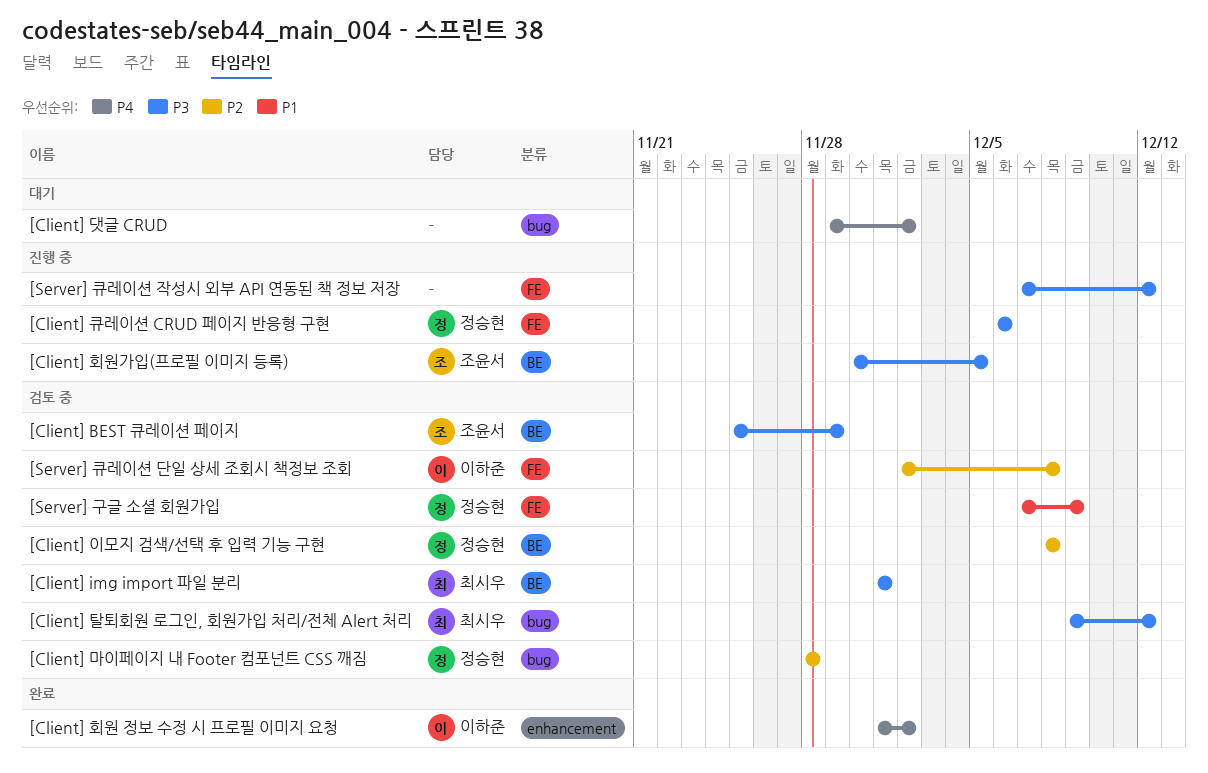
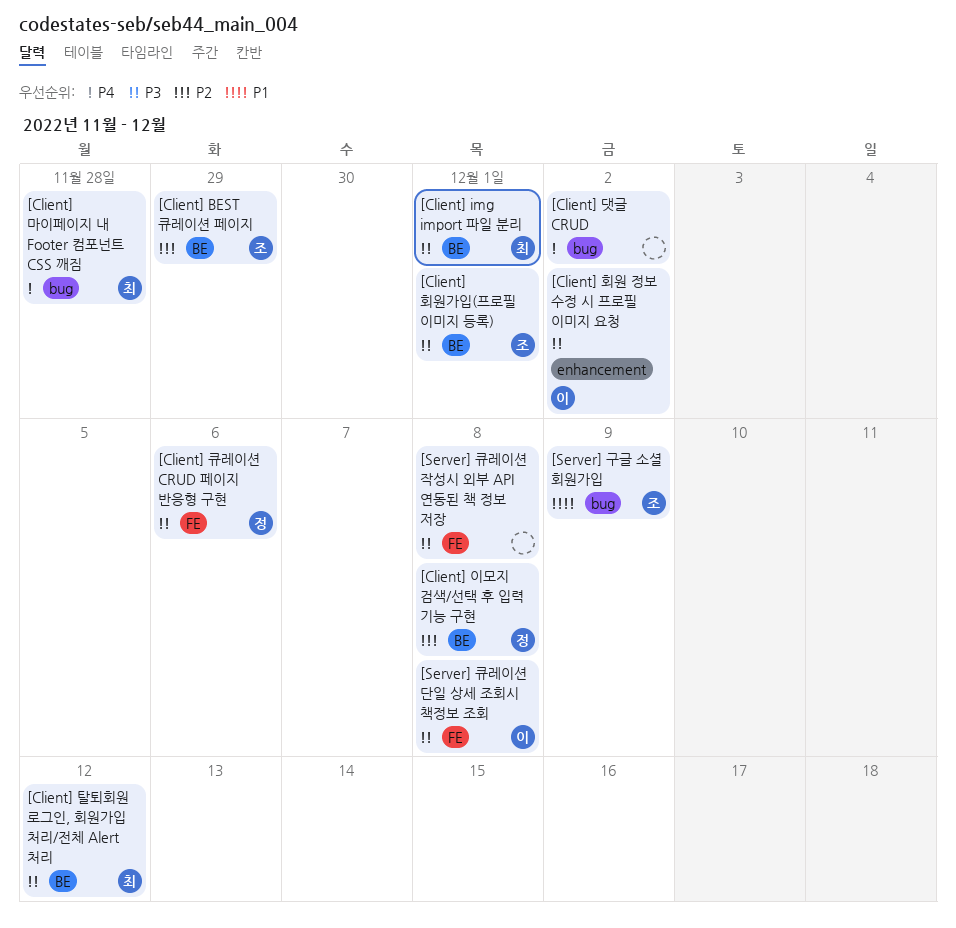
[Client] BEST 큐레이션 페이지, priority: P3 -> P2
[Client] 마이페이지 내 Footer 컴포넌트 CSS 깨짐, owner: 정승현 -> 최시우
[Client] 마이페이지 내 Footer 컴포넌트 CSS 깨짐, priority: P2 -> P4
[Client] 탈퇴회원 로그인, 회원가입 처리/전체 Alert 처리, label: bug -> BE
[Client] 회원 정보 수정 시 프로필 이미지 요청, priority: P4 -> P3
[Client] 회원가입(프로필 이미지 등록), due: Dec 5 -> Dec 1
[Server] 구글 소셜 회원가입, owner: 정승현 -> 조윤서
[Server] 구글 소셜 회원가입, label: FE -> bug
[Server] 큐레이션 단일 상세 조회시 책정보 조회, priority: P2 -> P3
[Server] 큐레이션 작성시 외부 API 연동된 책 정보 저장, due: Dec 12 -> Dec 8

